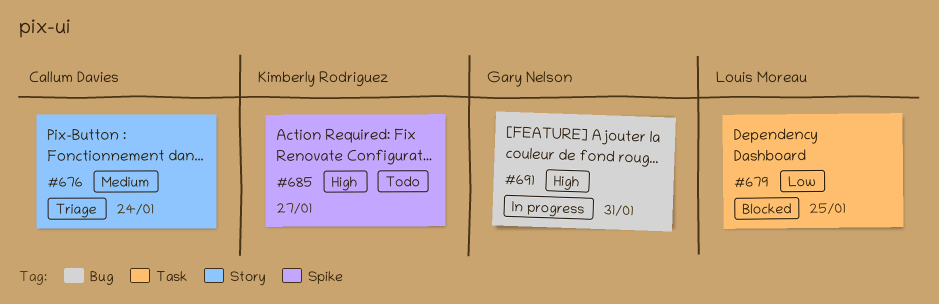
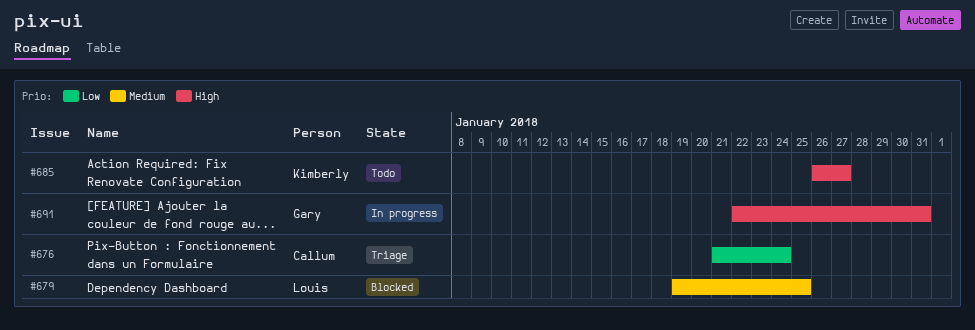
#676, priority: Medium -> Low
#679, priority: Low -> Medium

